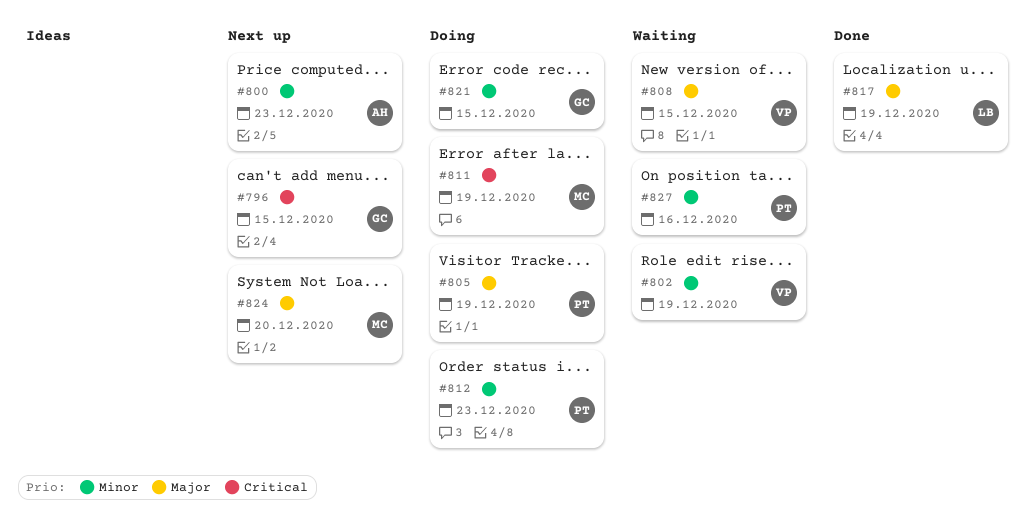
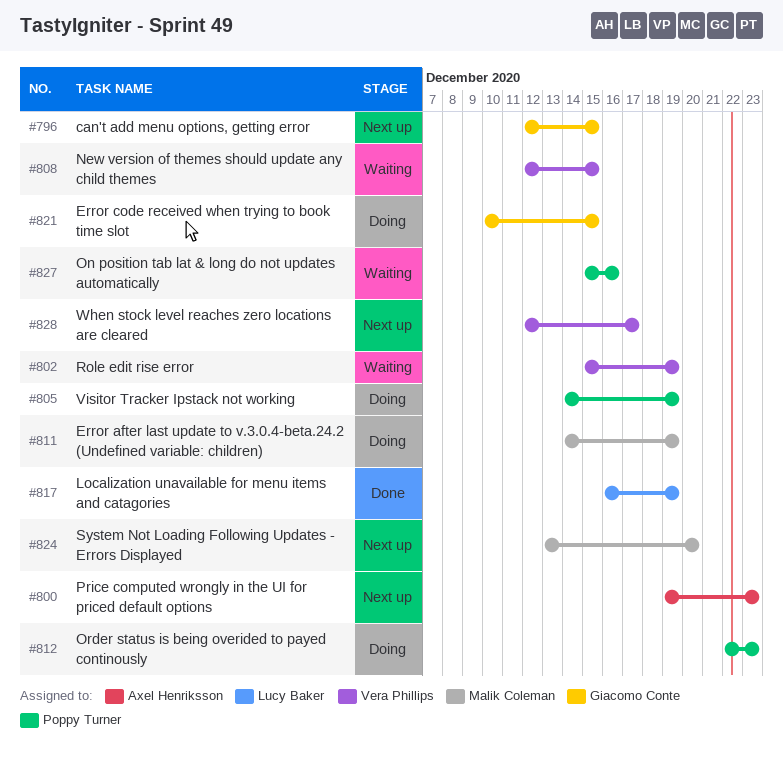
#828: none -> present

